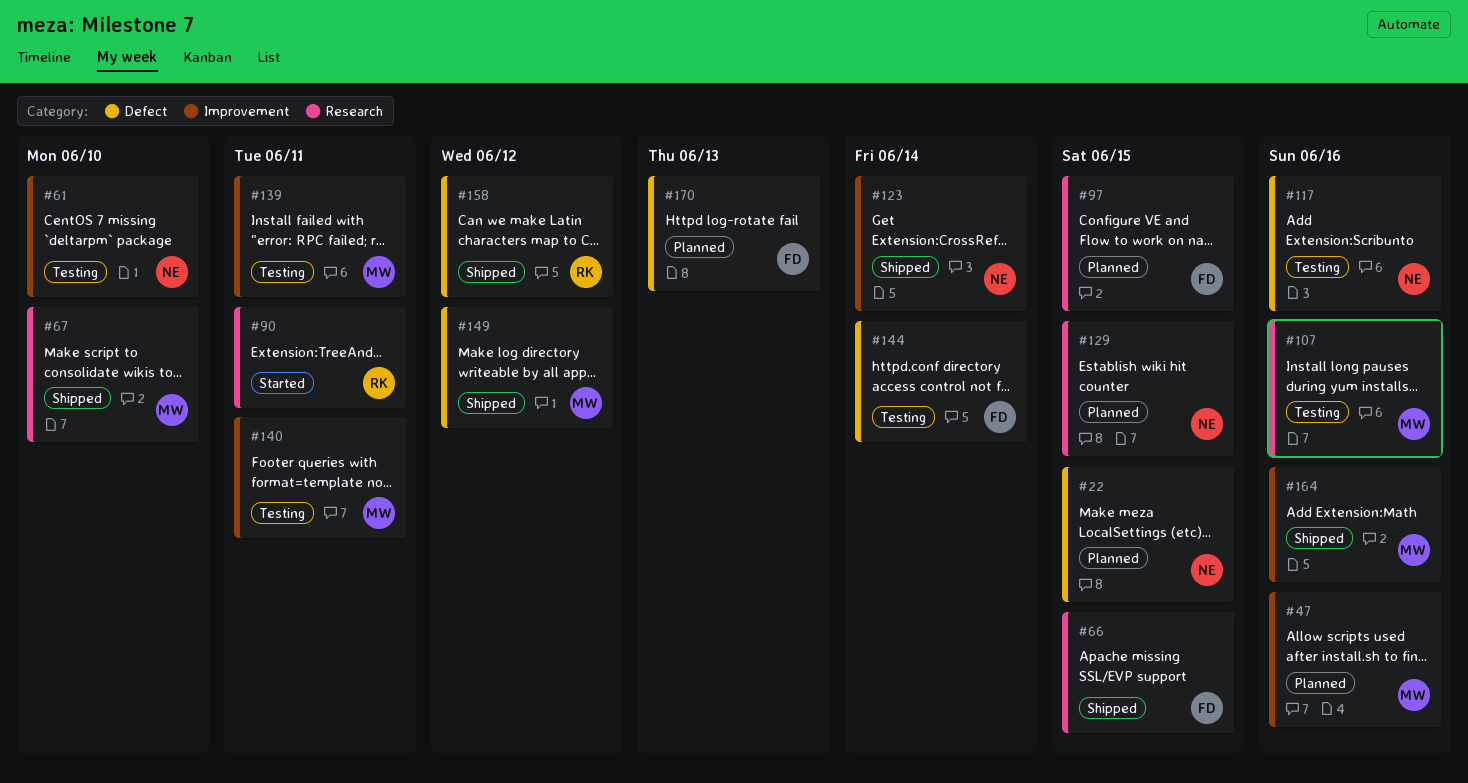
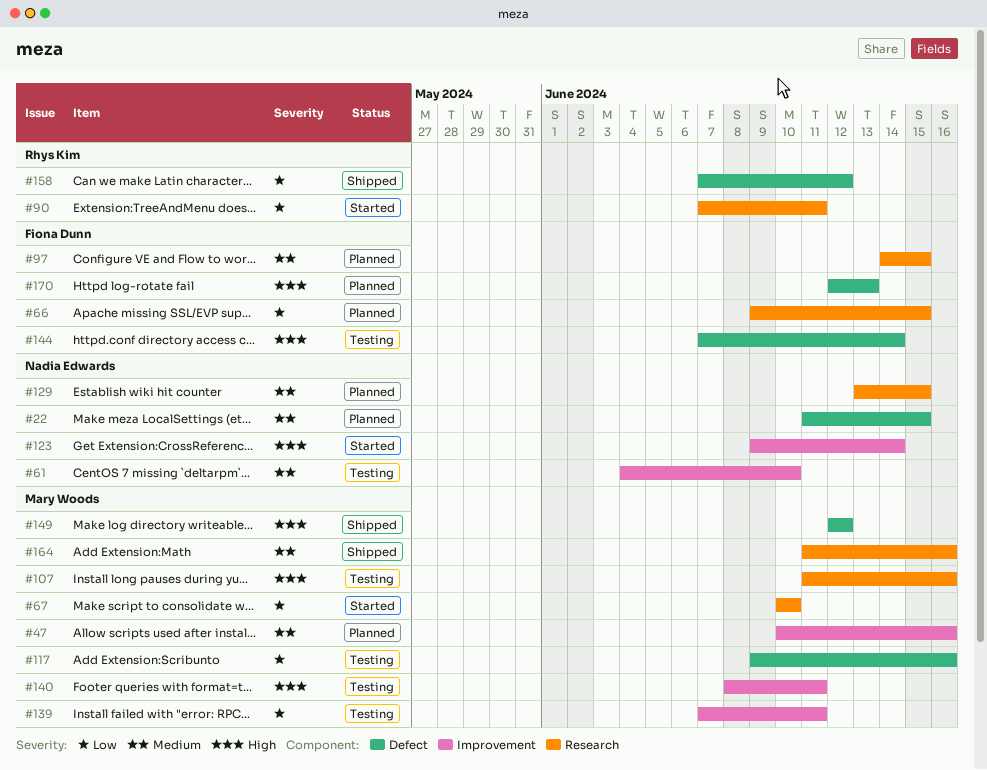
#66, status: Shipped -> Planned
#67, status: Shipped -> Started
#117, owner: Nadia Edwards -> Mary Woods
#123, status: Shipped -> Started
#164, label: Improvement -> Research

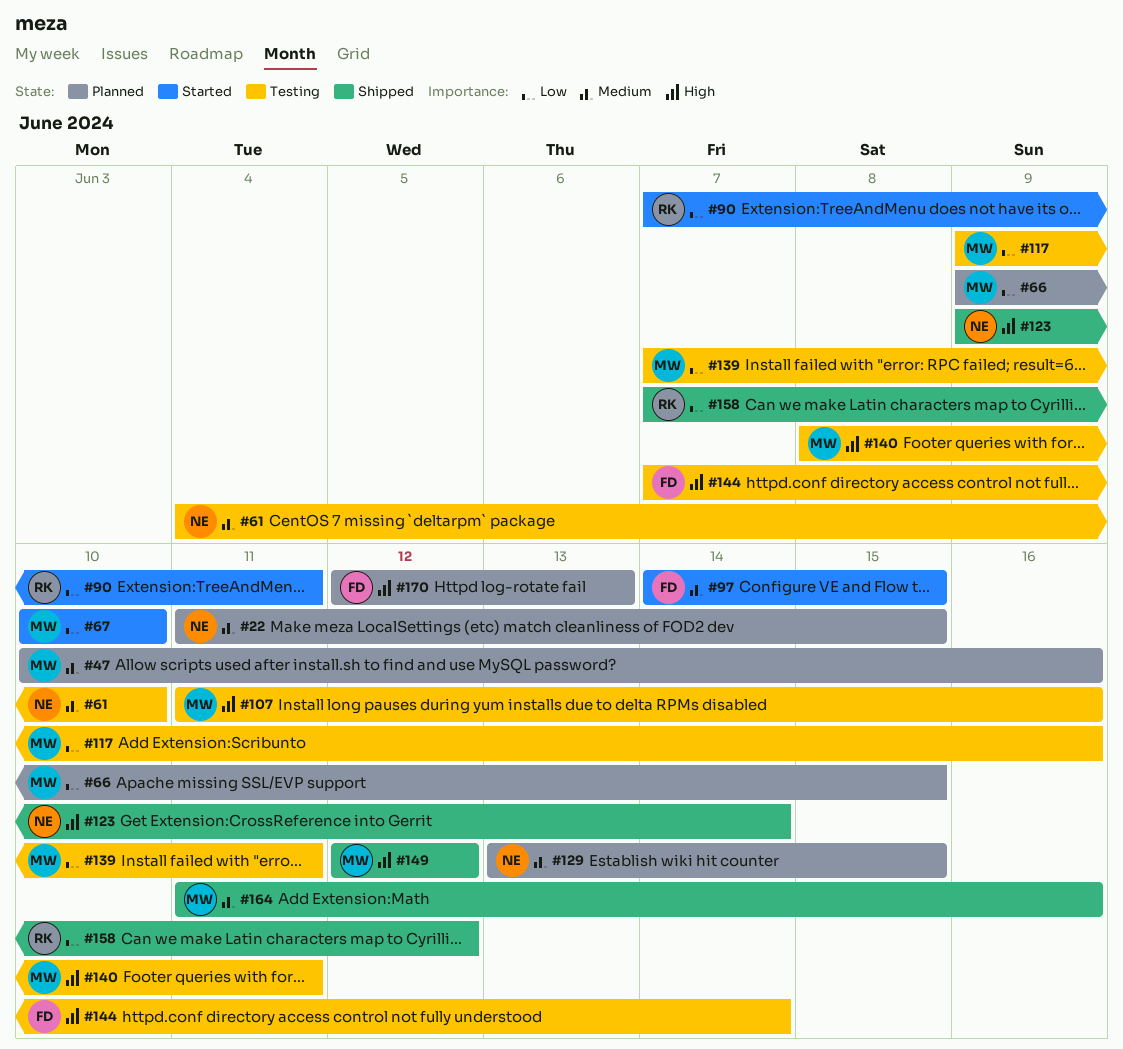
#66, owner: Fiona Dunn -> Mary Woods
#97, status: Planned -> Started
#123, status: Started -> Shipped

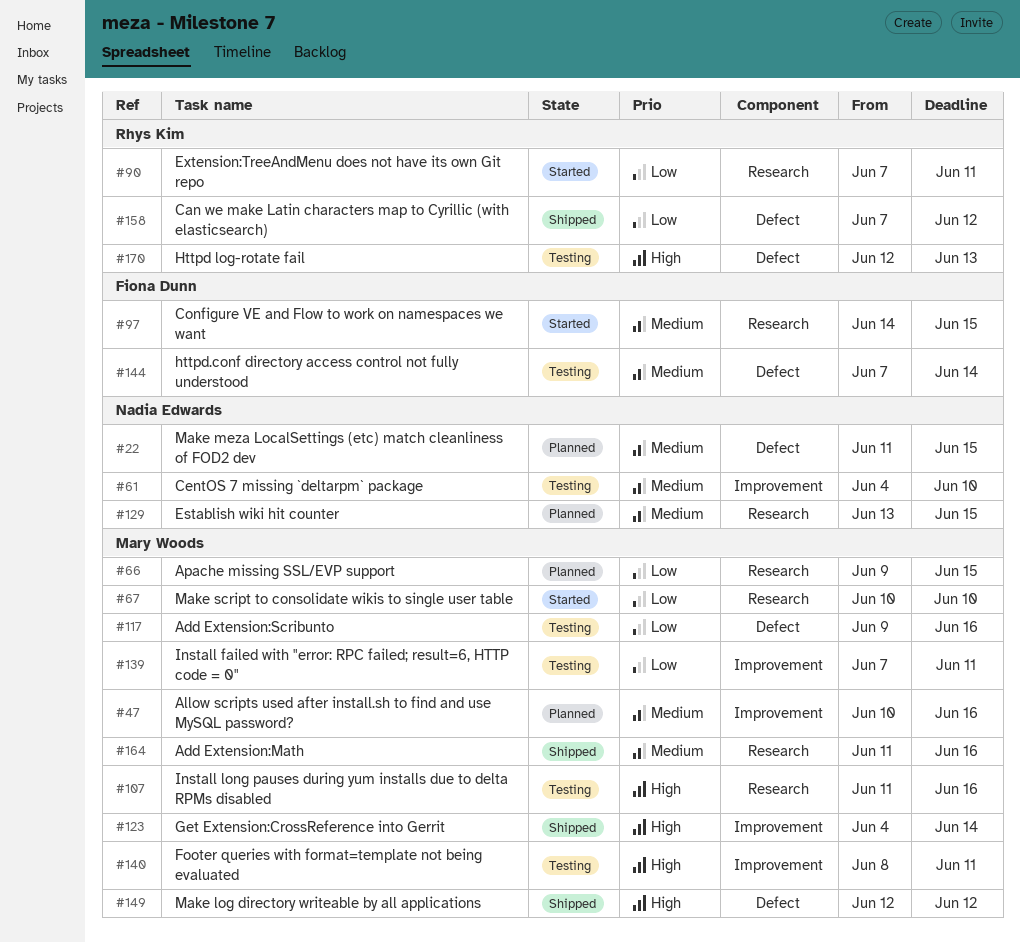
#123, owner: Nadia Edwards -> Mary Woods
#123, start: Jun 9 -> Jun 4
#144, priority: High -> Medium
#170, status: Planned -> Testing
#170, owner: Fiona Dunn -> Rhys Kim

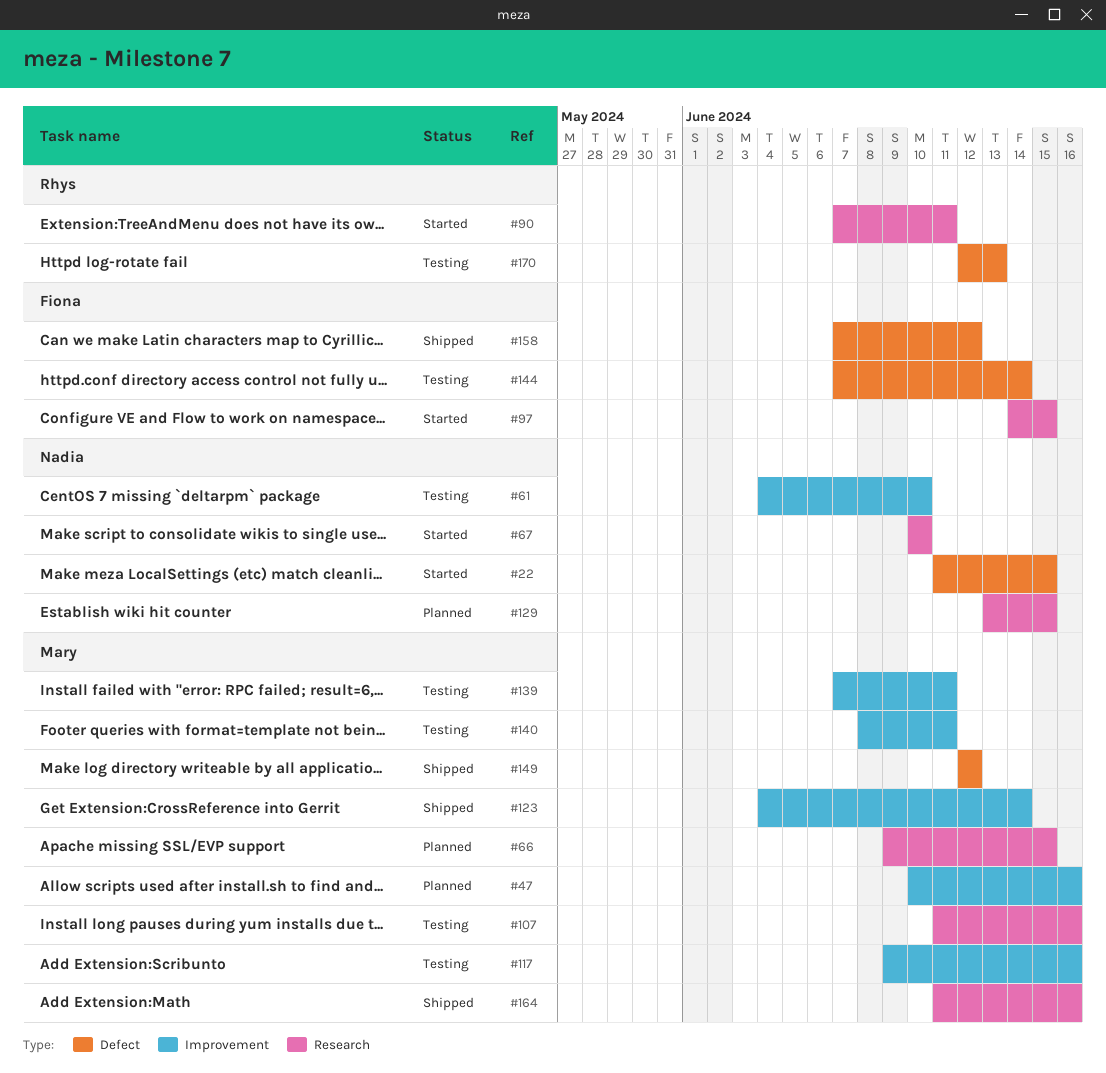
#22, status: Planned -> Started
#67, owner: Mary Woods -> Nadia Edwards
#117, label: Defect -> Improvement
#158, owner: Rhys Kim -> Fiona Dunn

